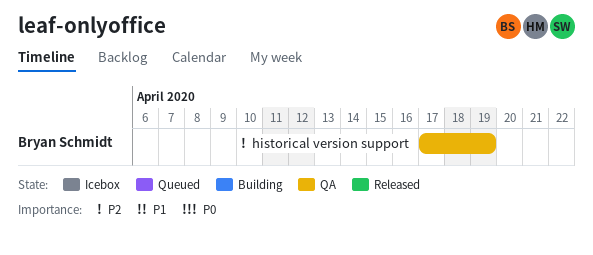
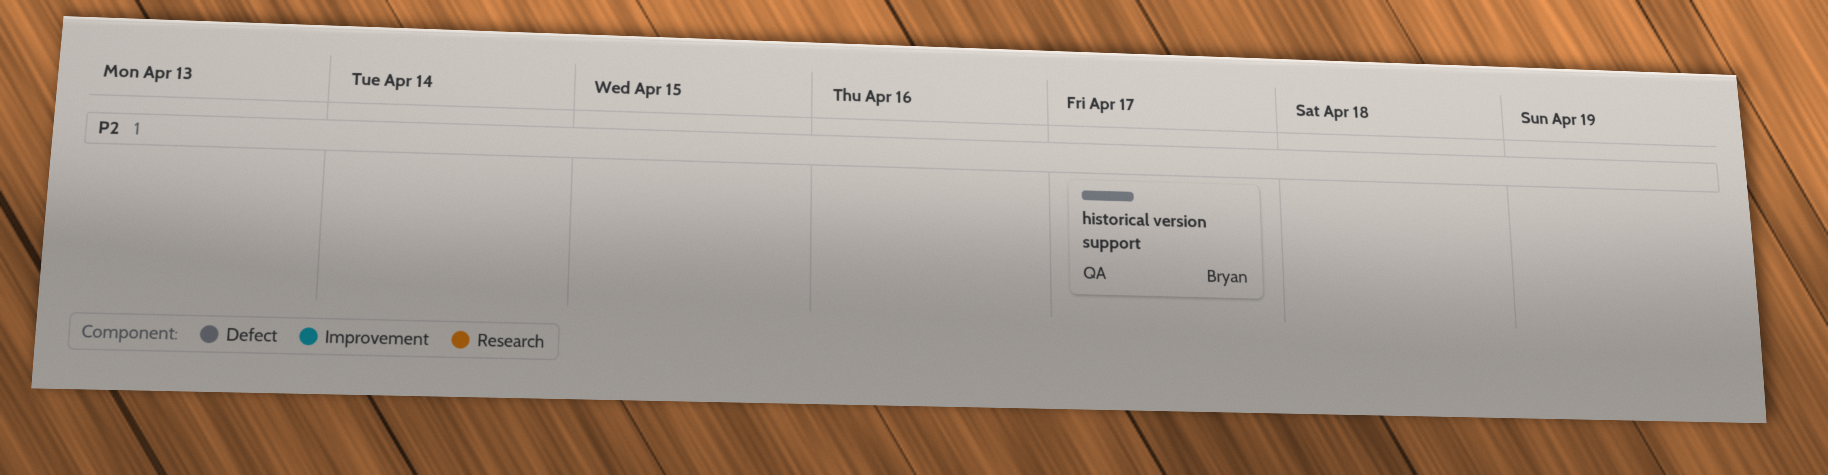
historical version support, due: Apr 19 -> Apr 17

